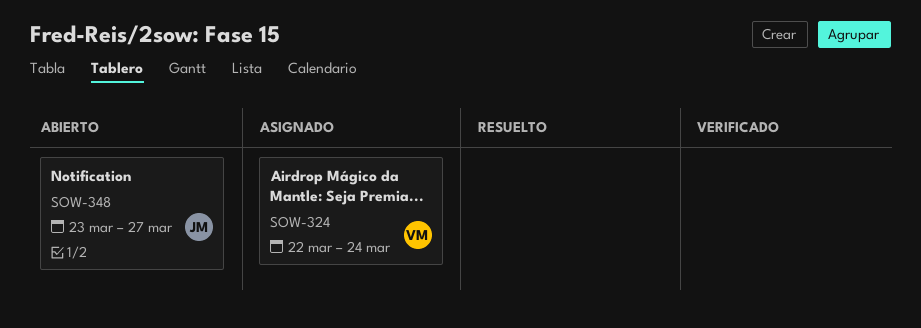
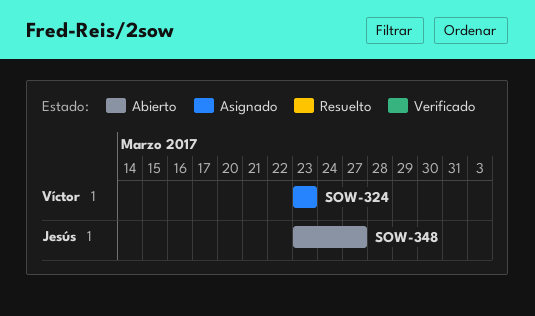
SOW-324, start: Mar 22 -> Mar 23
SOW-324, due: Mar 24 -> Mar 23

